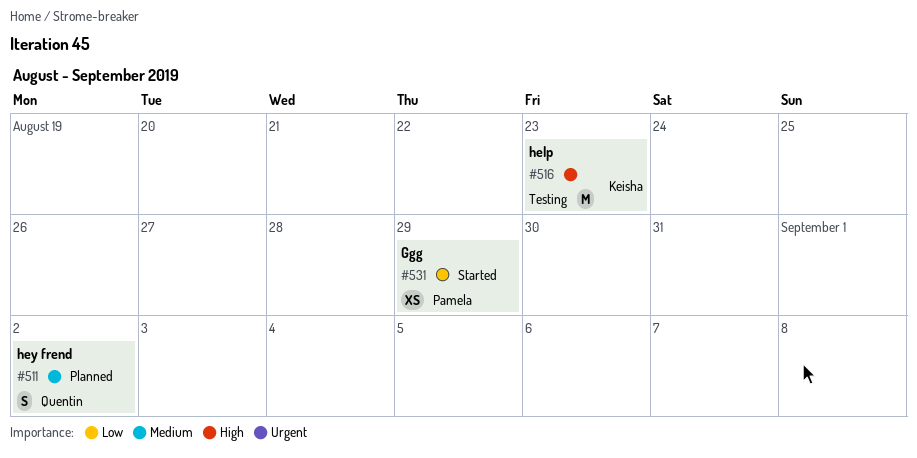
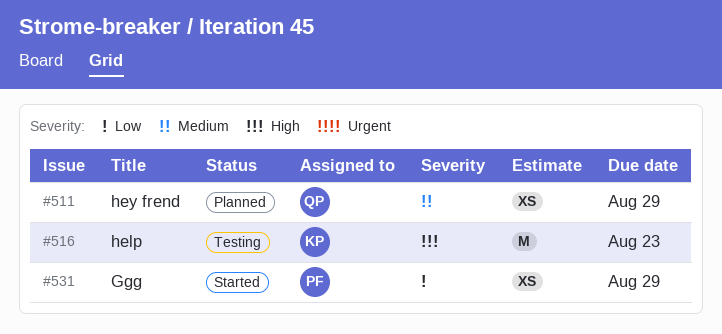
#511, estimate: S -> XS
#511, due: Sep 2 -> Aug 29

